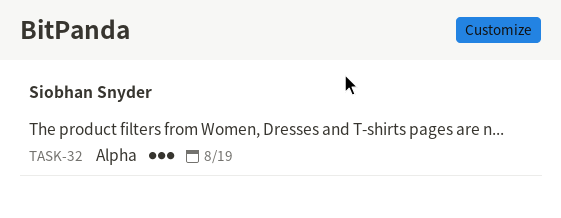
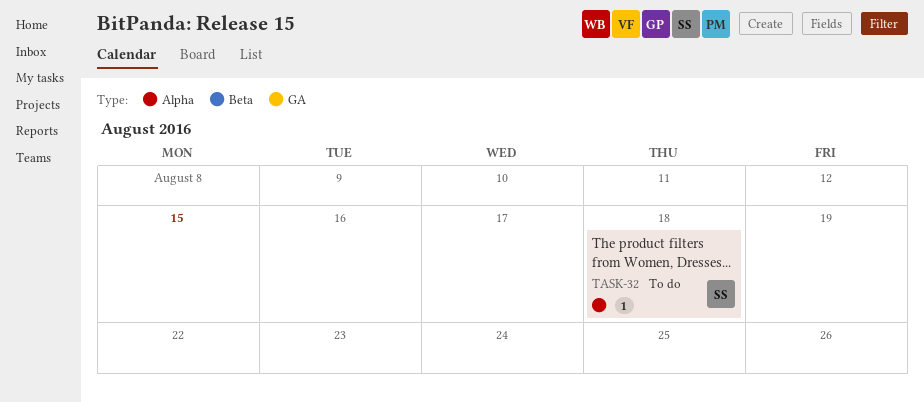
TASK-32, estimate: 3 -> 1
TASK-32, due: Aug 19 -> Aug 18

